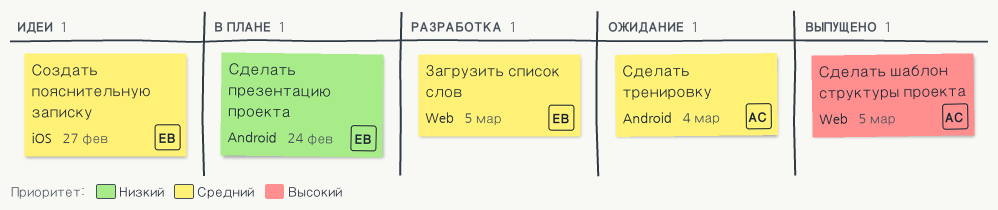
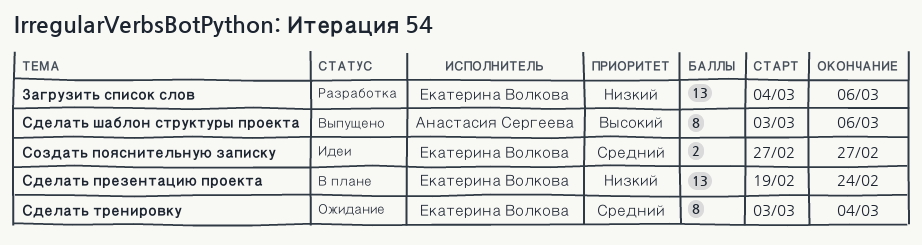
Загрузить список слов, priority: Средний -> Низкий
Загрузить список слов, due: Mar 5 -> Mar 6
Сделать тренировку, owner: Анастасия Сергеева -> Екатерина Волкова
Сделать шаблон структуры проекта, due: Mar 5 -> Mar 6

